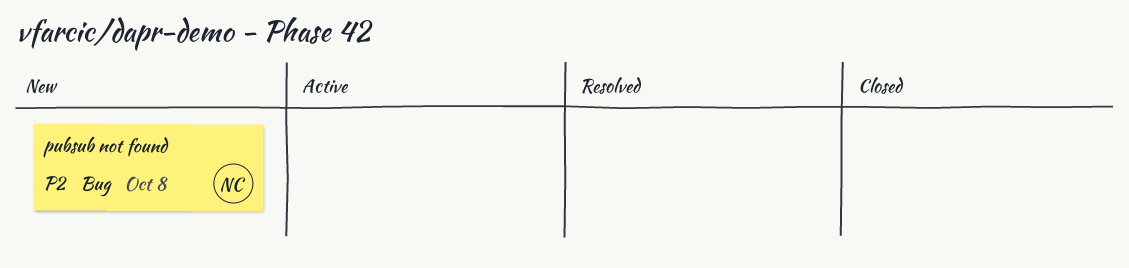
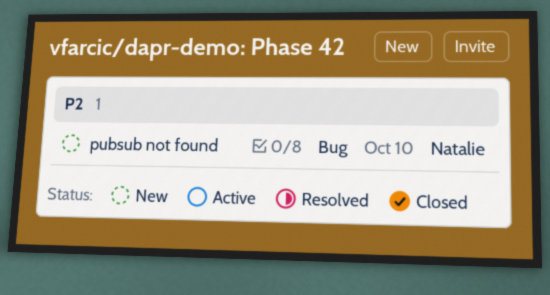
pubsub not found, due: Oct 8 -> Oct 10

